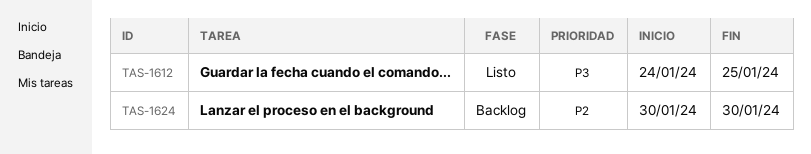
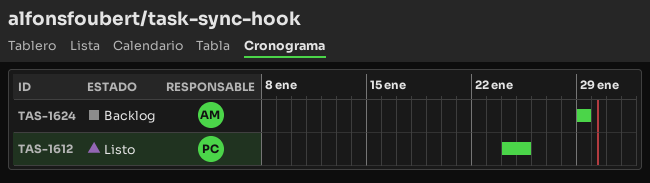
TAS-1624, start: Jan 30 -> Jan 29
TAS-1624, due: Jan 30 -> Jan 29

